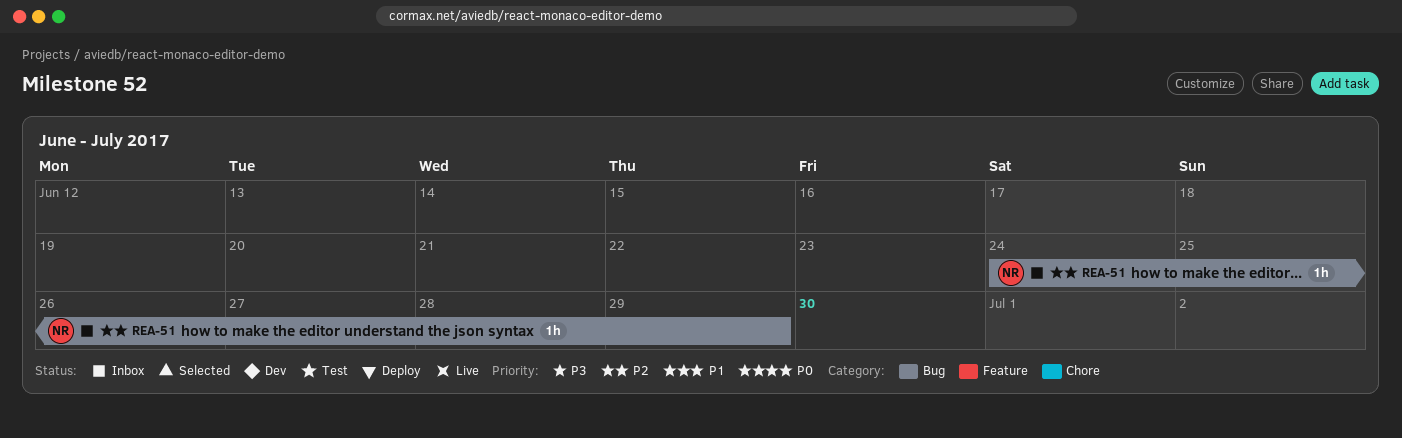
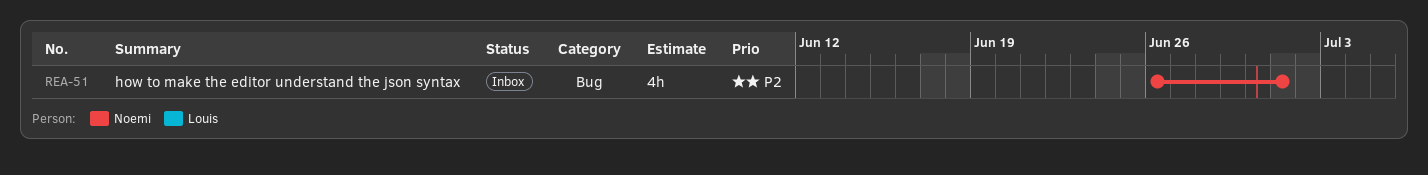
REA-51, estimate: 1h -> 4h
REA-51, start: Jun 24 -> Jun 26
REA-51, due: Jun 29 -> Jul 1

